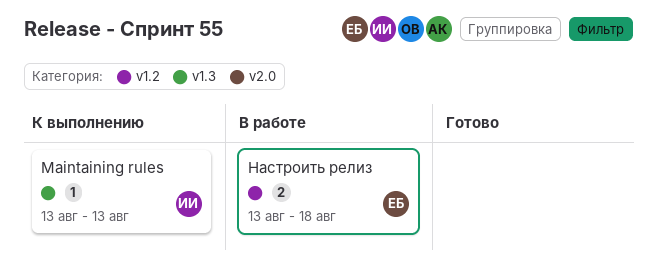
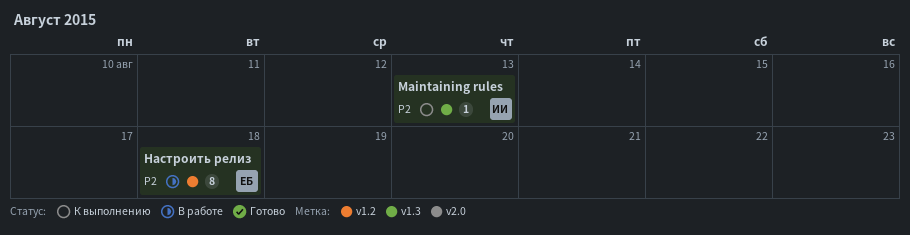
Настроить релиз, estimate: 2 -> 8

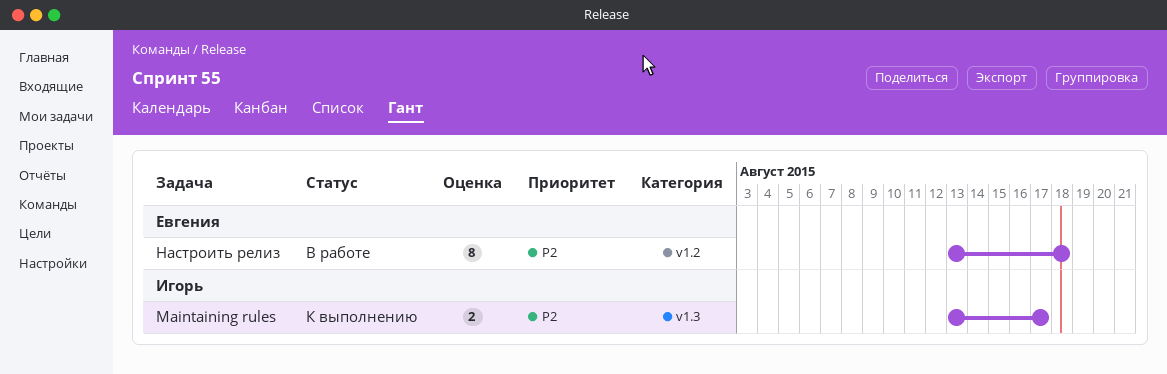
Maintaining rules, estimate: 1 -> 2
Maintaining rules, due: Aug 13 -> Aug 17

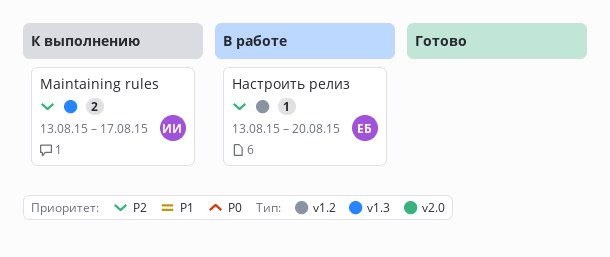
Настроить релиз, estimate: 8 -> 1
Настроить релиз, due: Aug 18 -> Aug 20

